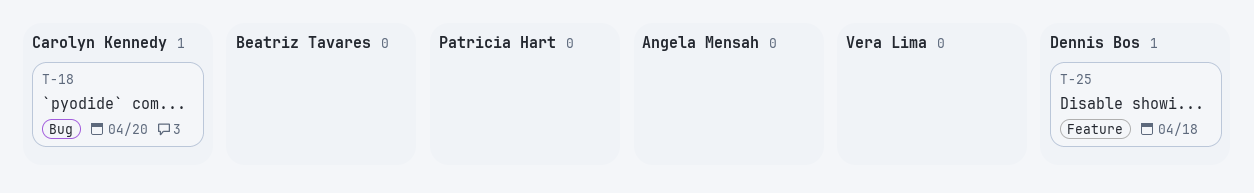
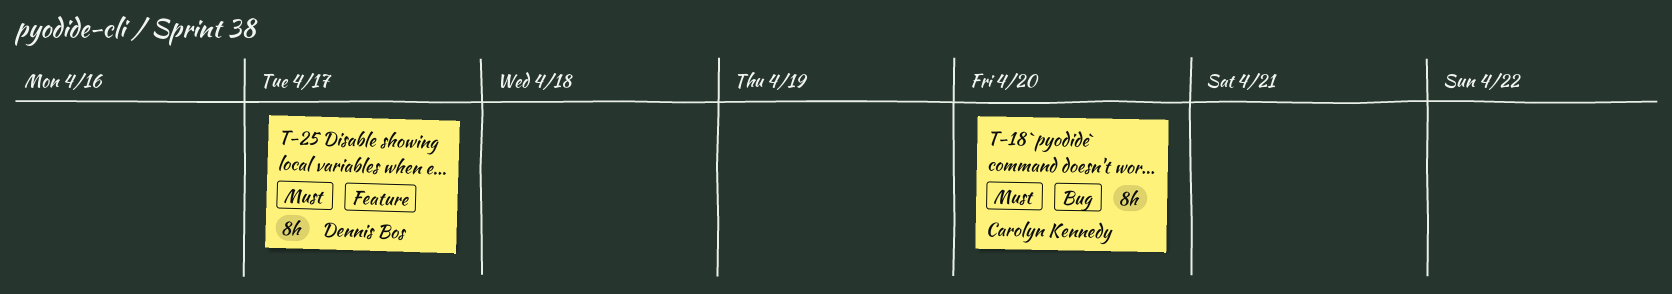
T-25, due: Apr 18 -> Apr 17

